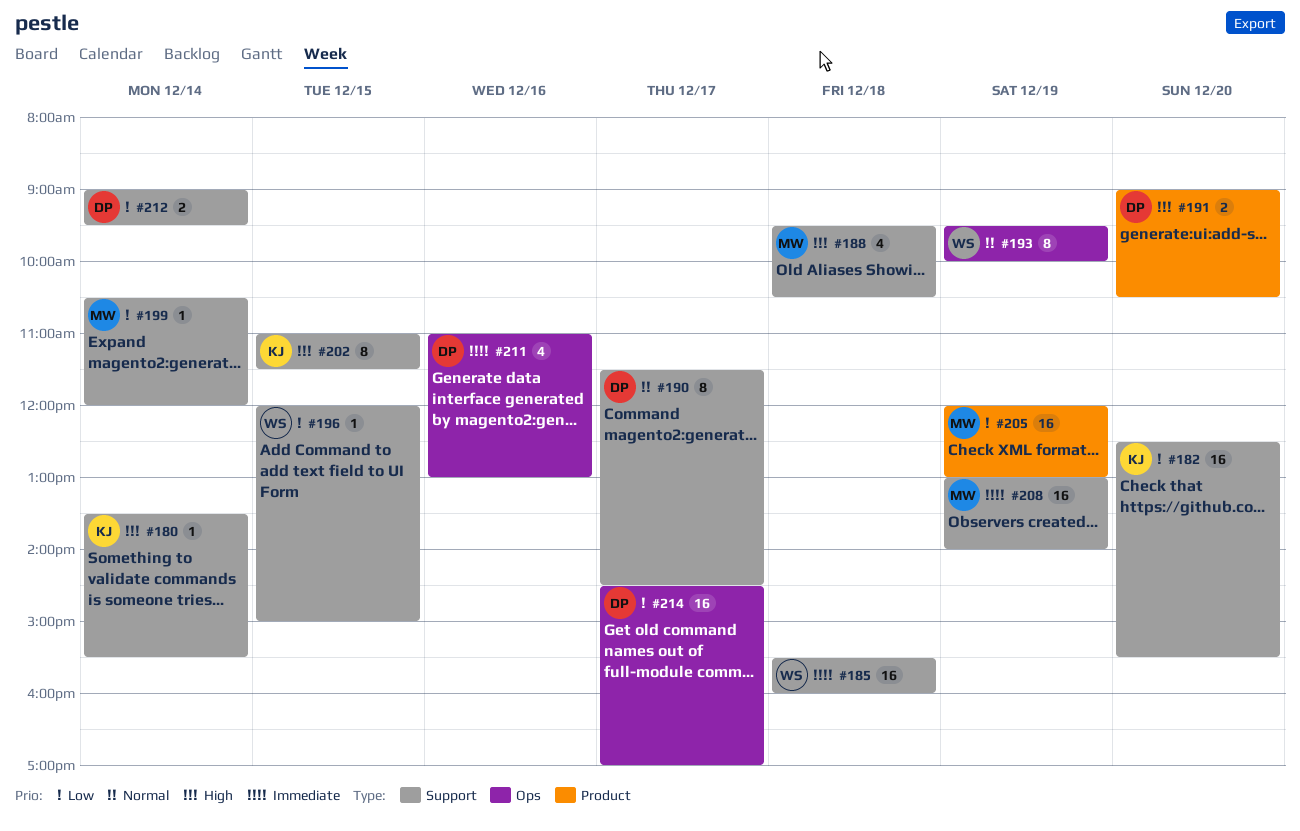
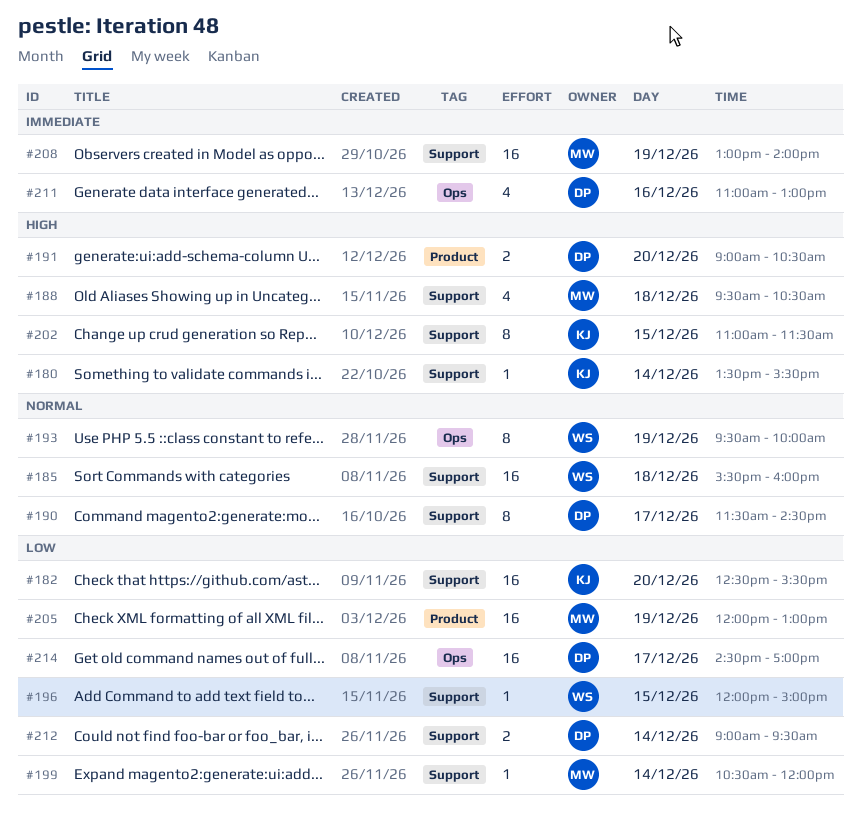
#185, priority: Immediate -> Normal

